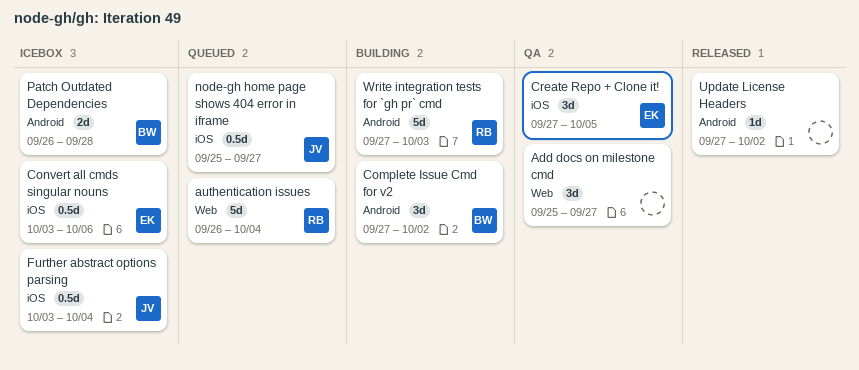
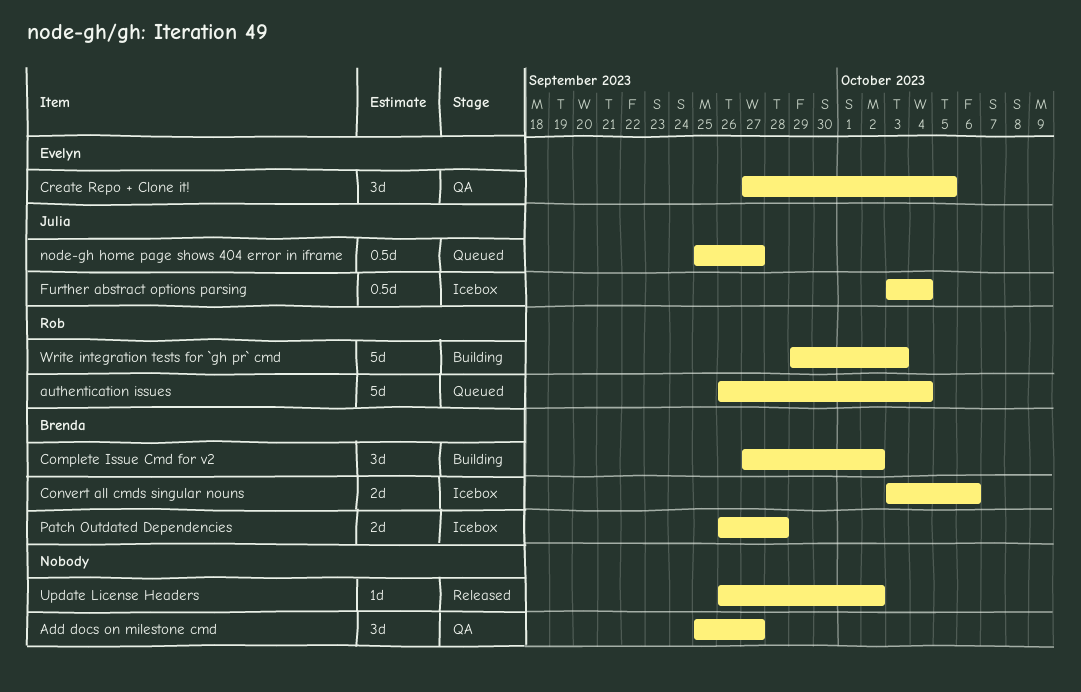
Convert all cmds singular nouns, owner: Evelyn -> Brenda
Convert all cmds singular nouns, estimate: 0.5d -> 2d
Update License Headers, start: Sep 27 -> Sep 26
Write integration tests for `gh pr` cmd, start: Sep 27 -> Sep 29

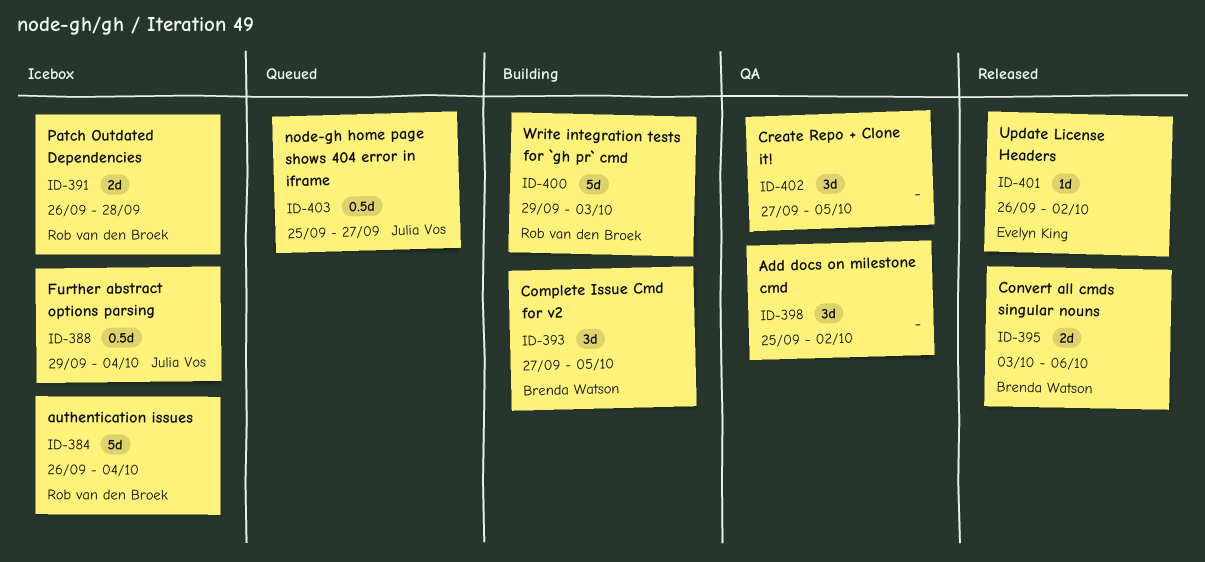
Add docs on milestone cmd, due: Sep 27 -> Oct 2
authentication issues, status: Queued -> Icebox
Complete Issue Cmd for v2, due: Oct 2 -> Oct 5
Convert all cmds singular nouns, status: Icebox -> Released
Create Repo + Clone it!, owner: Evelyn King -> none
Further abstract options parsing, start: Oct 3 -> Sep 29
Patch Outdated Dependencies, owner: Brenda Watson -> Rob van den Broek
Update License Headers, owner: none -> Evelyn King

